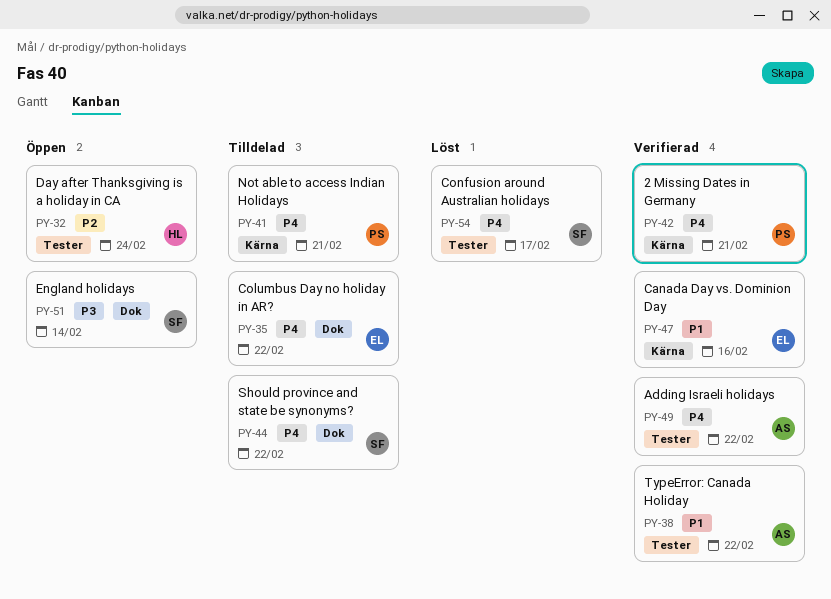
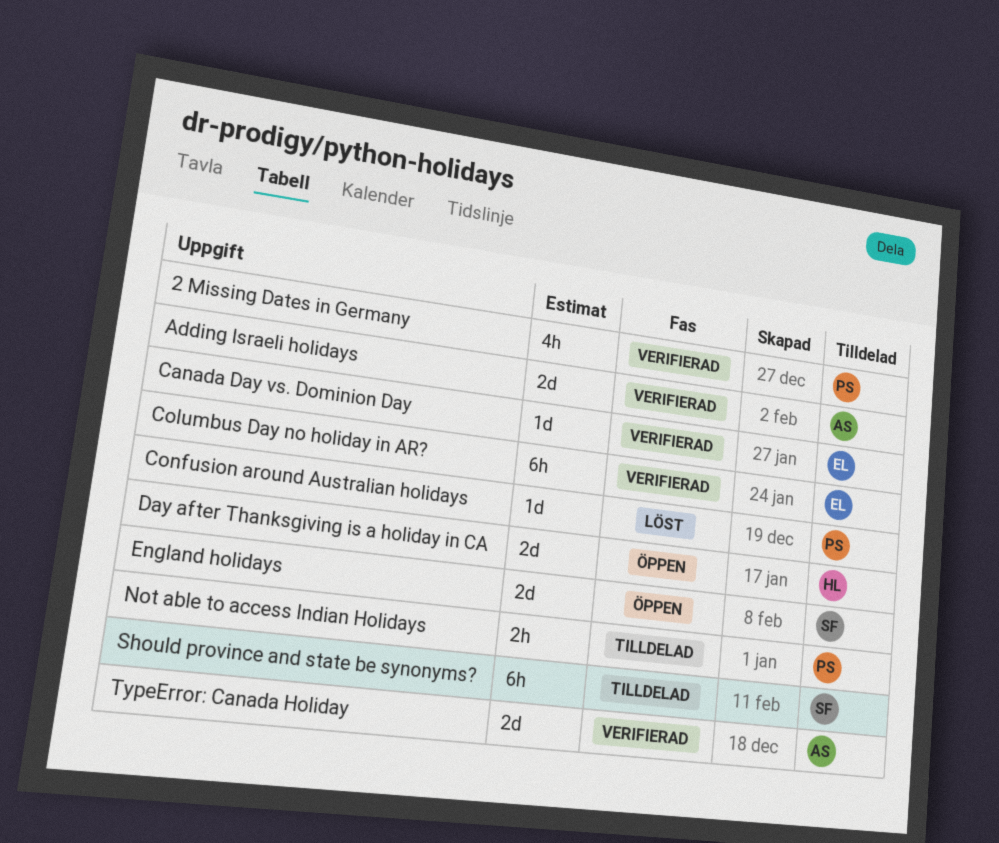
Columbus Day no holiday in AR?, status: Tilldelad -> Verifierad
Confusion around Australian holidays, owner: SF -> PS

